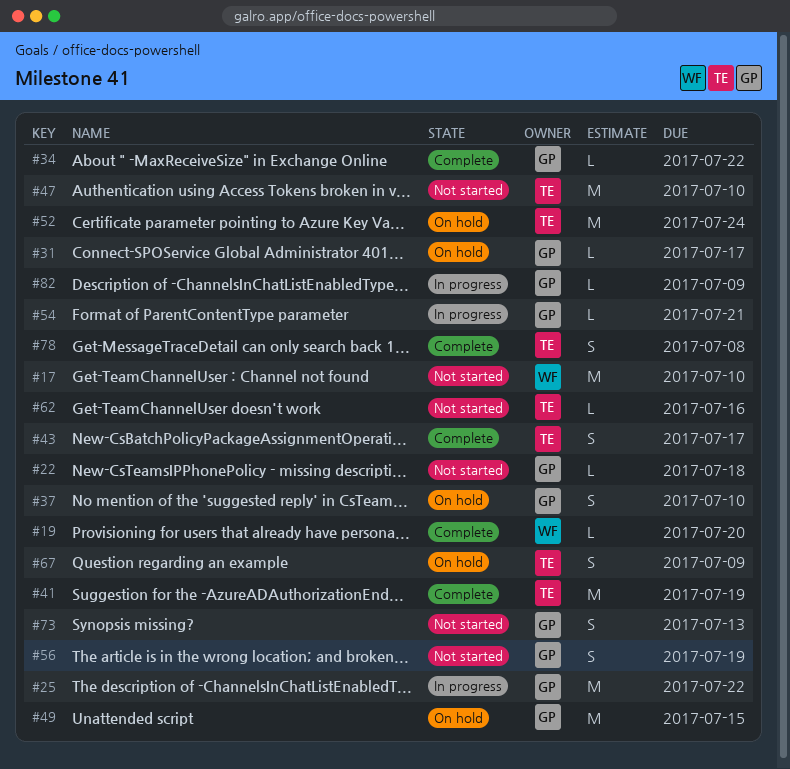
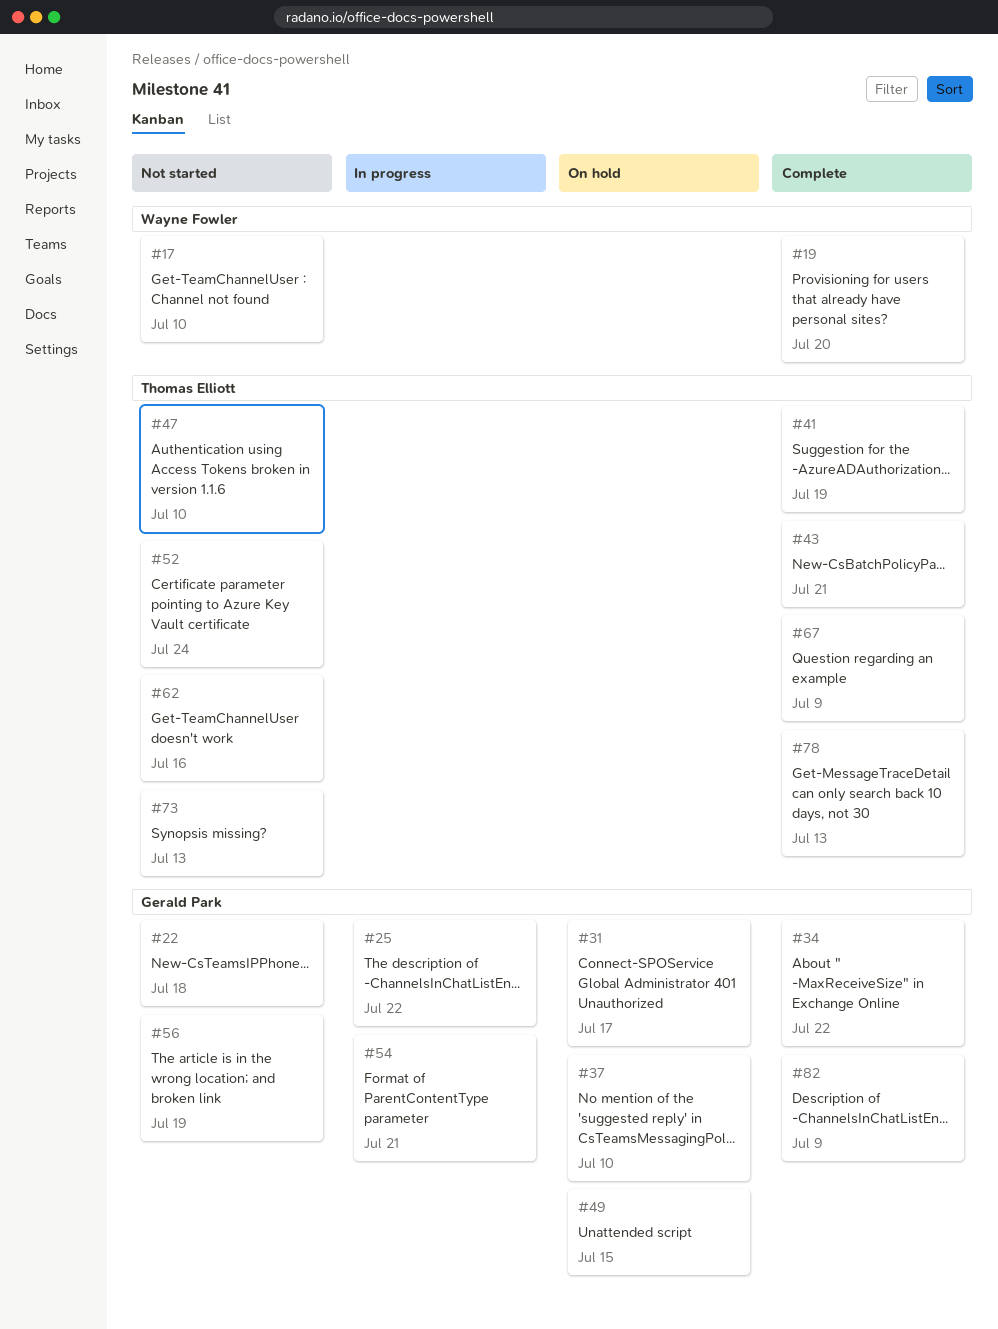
#43, due: Jul 17 -> Jul 21
#52, status: On hold -> Not started
#67, status: On hold -> Complete
#73, owner: Gerald Park -> Thomas Elliott
#78, due: Jul 8 -> Jul 13
#82, status: In progress -> Complete

